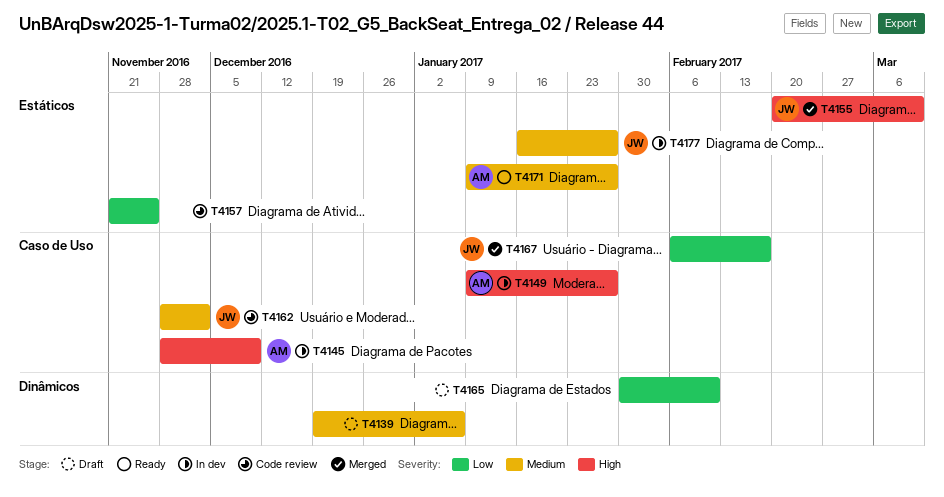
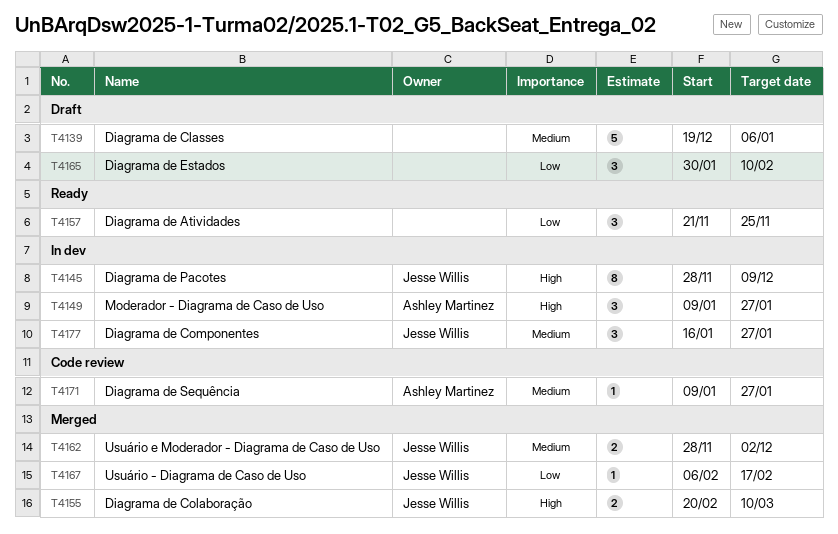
T4145, owner: Ashley Martinez -> Jesse Willis
T4157, status: Code review -> Ready
T4162, status: Code review -> Merged
T4171, status: Ready -> Code review

